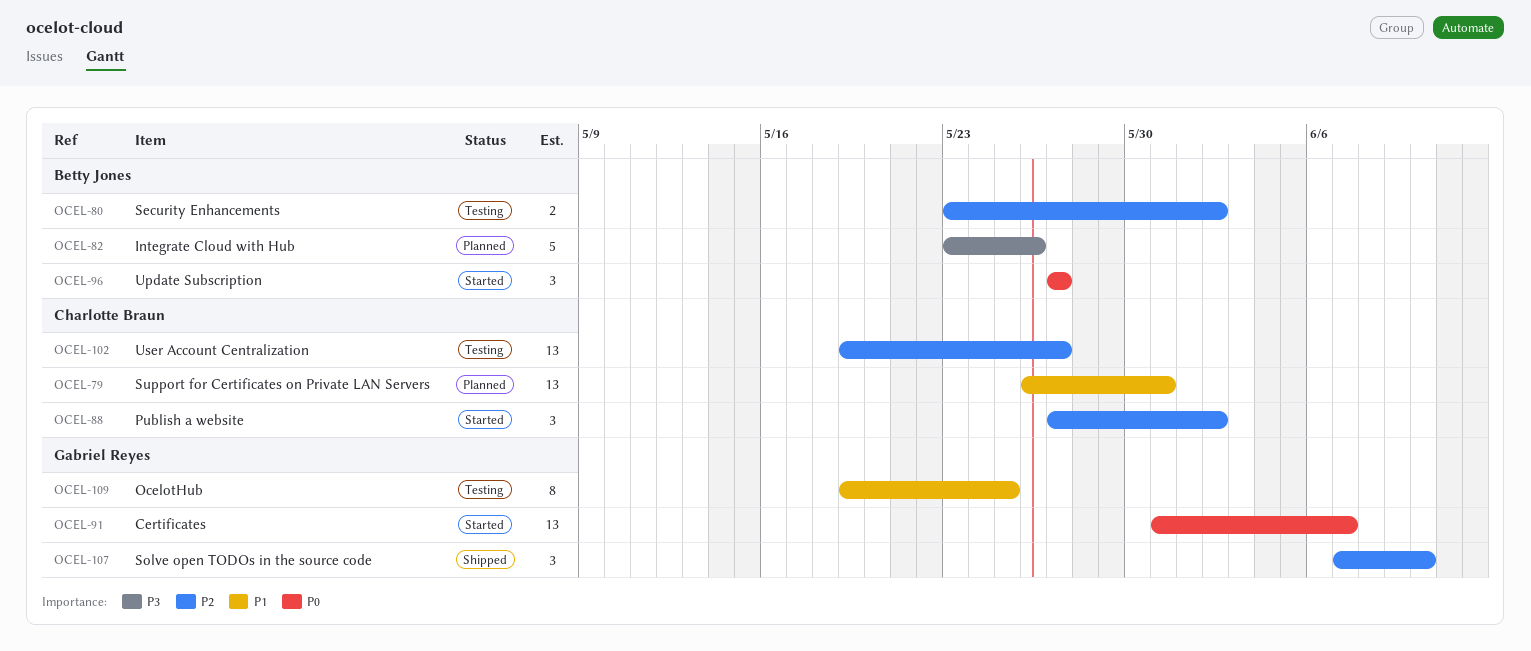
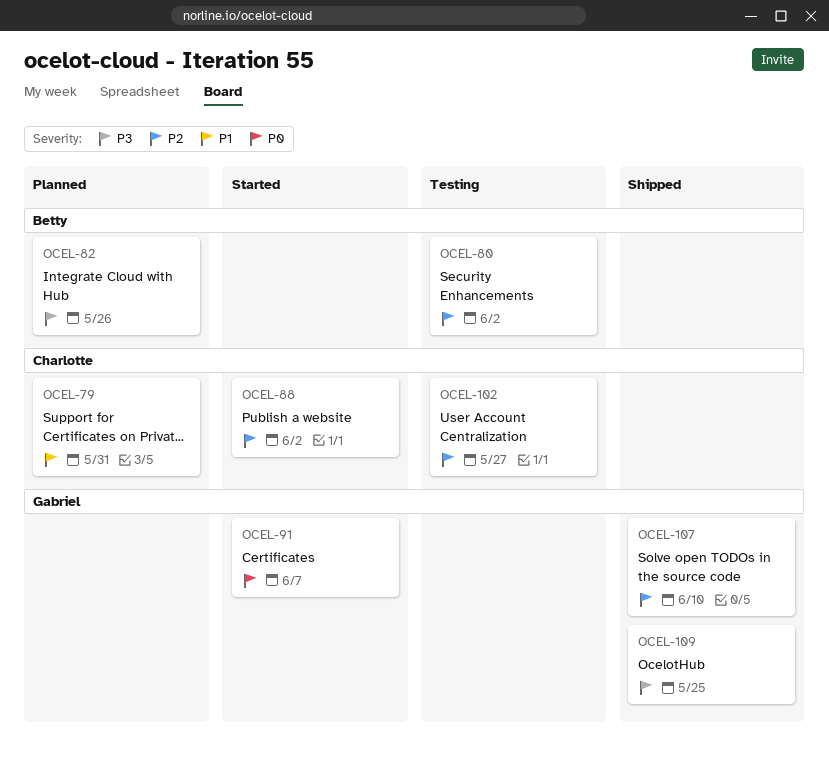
OCEL-96: present -> none
OCEL-109, status: Testing -> Shipped
OCEL-109, priority: P1 -> P3

